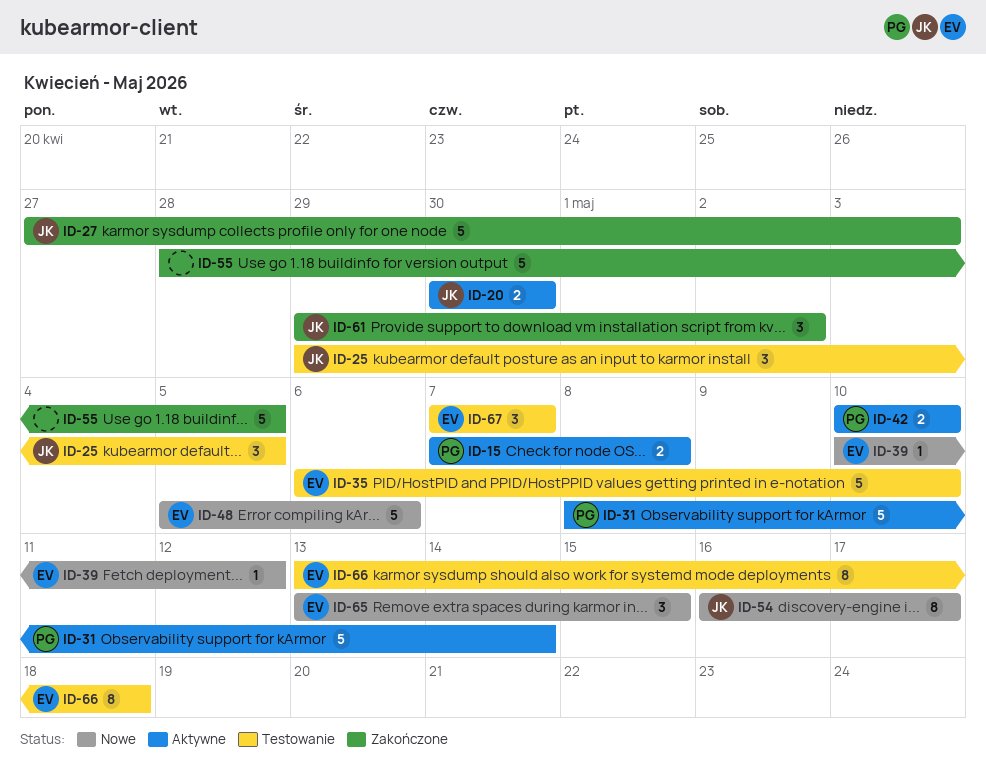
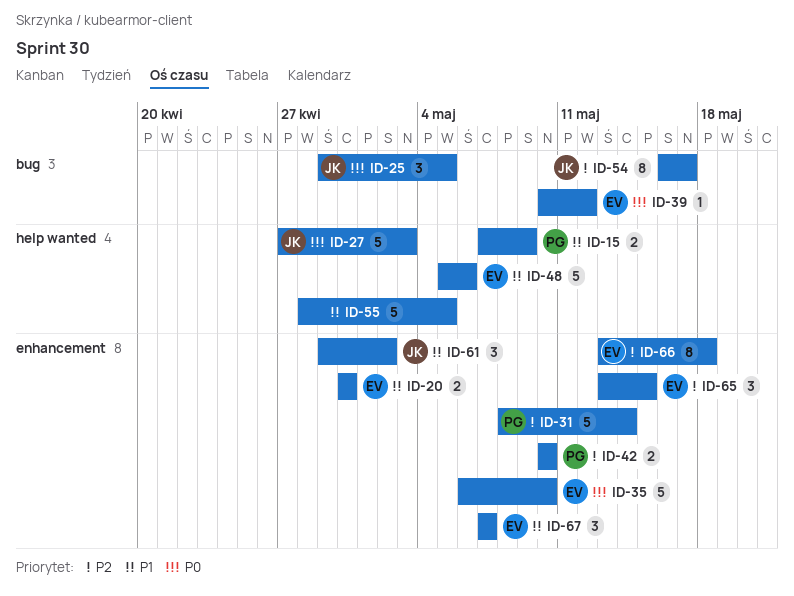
ID-15, due: May 8 -> May 9
ID-20, owner: JK -> EV

